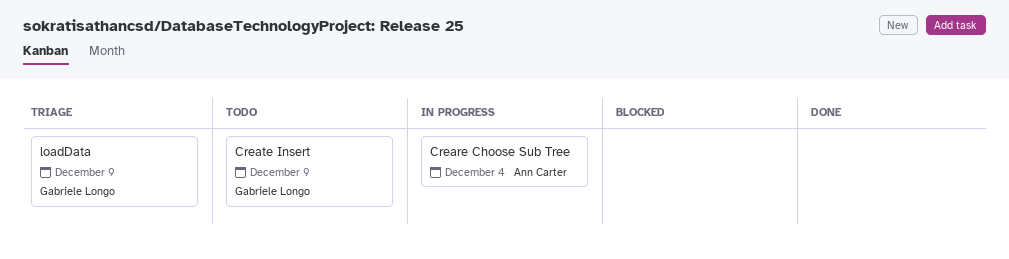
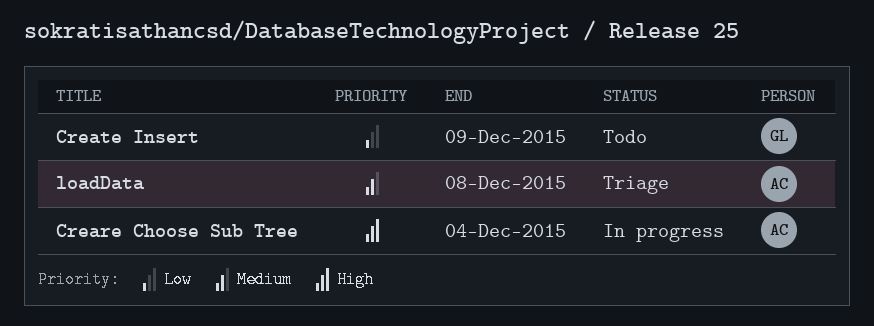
loadData, owner: Gabriele Longo -> Ann Carter
loadData, due: Dec 9 -> Dec 8

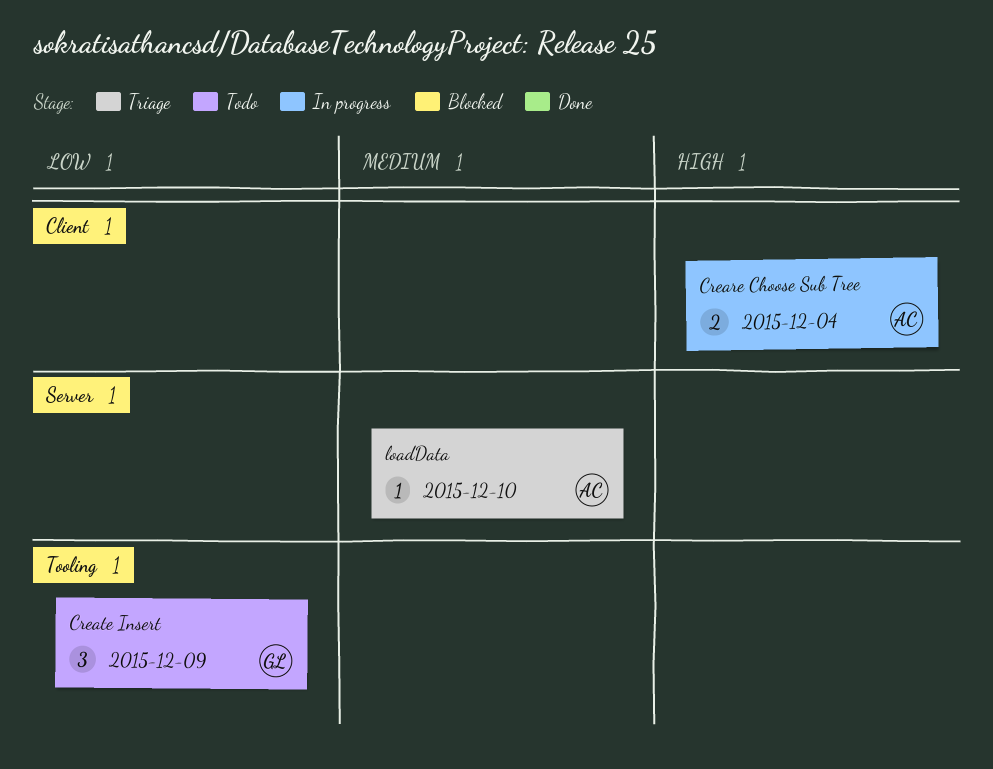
loadData, due: Dec 8 -> Dec 10

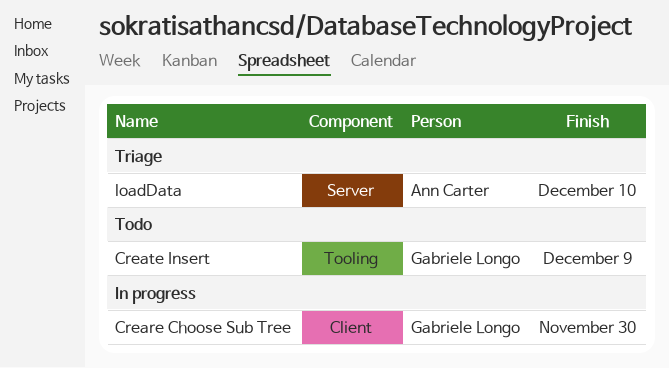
Creare Choose Sub Tree, owner: Ann Carter -> Gabriele Longo
Creare Choose Sub Tree, due: Dec 4 -> Nov 30

